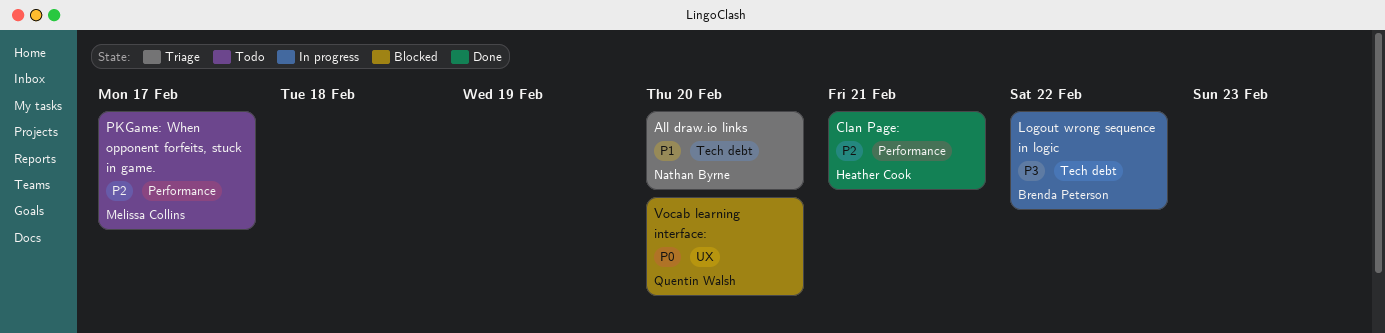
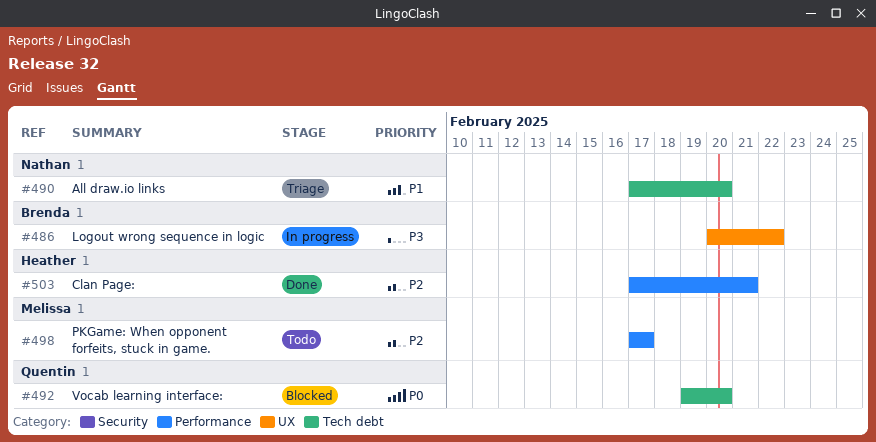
Logout wrong sequence in logic, label: Tech debt -> UX
Vocab learning interface:, label: UX -> Tech debt

